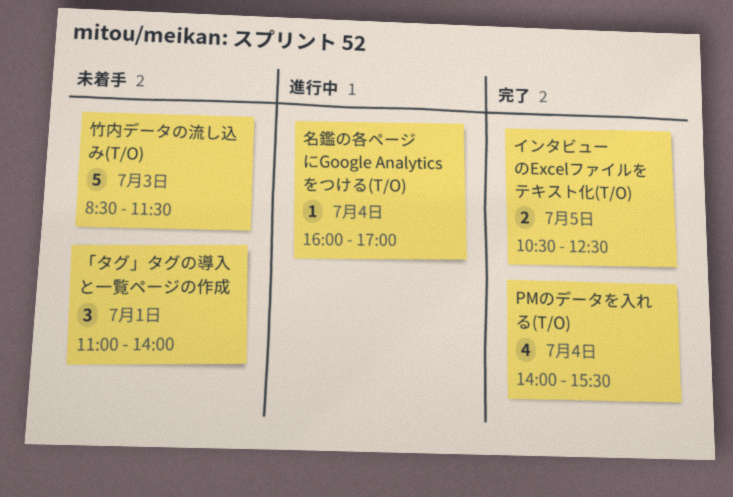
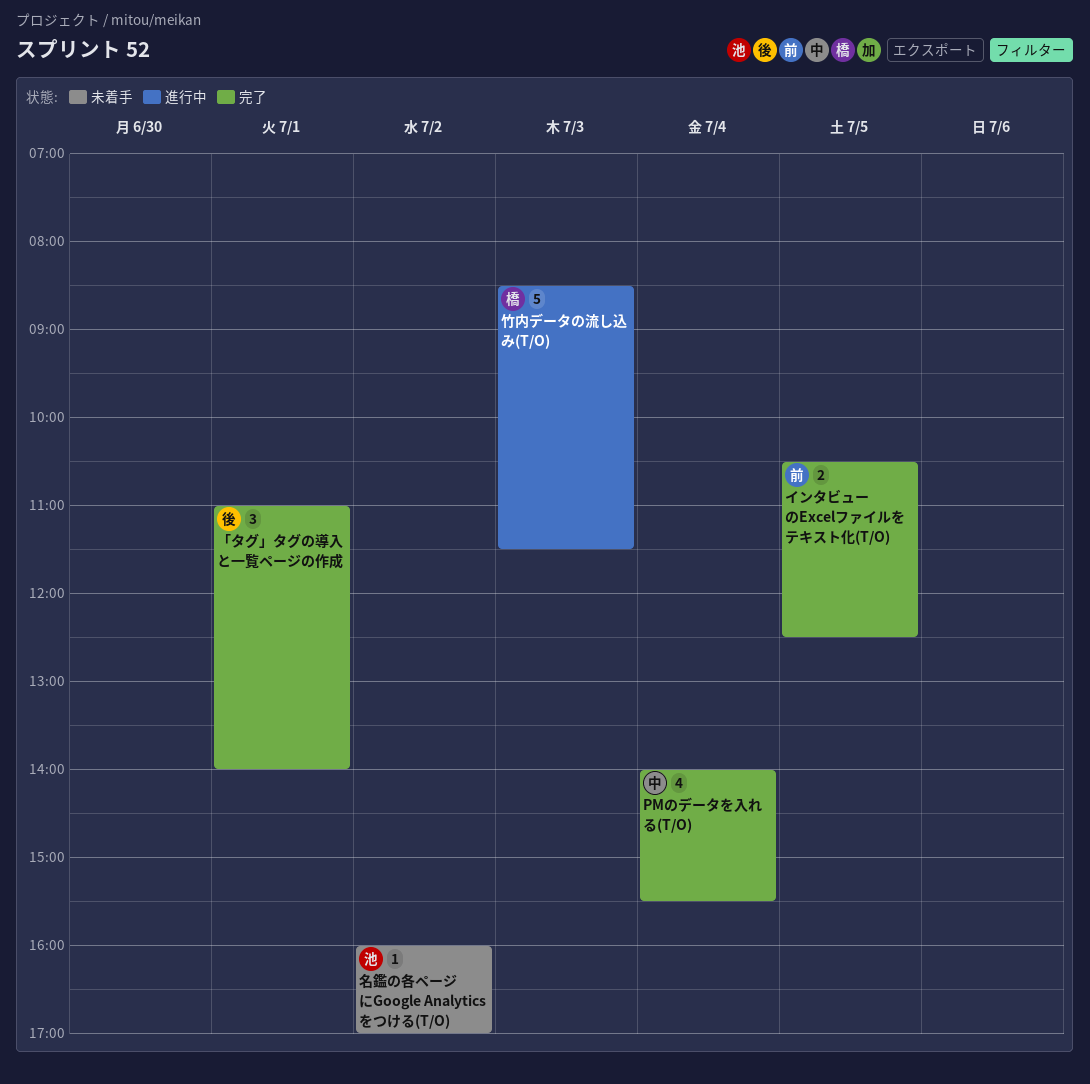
「タグ」タグの導入と一覧ページの作成, status: 未着手 -> 完了
名鑑の各ページにGoogle Analyticsをつける(T/O), status: 進行中 -> 未着手
名鑑の各ページにGoogle Analyticsをつける(T/O), day: Jul 4 -> Jul 2
竹内データの流し込み(T/O), status: 未着手 -> 進行中

